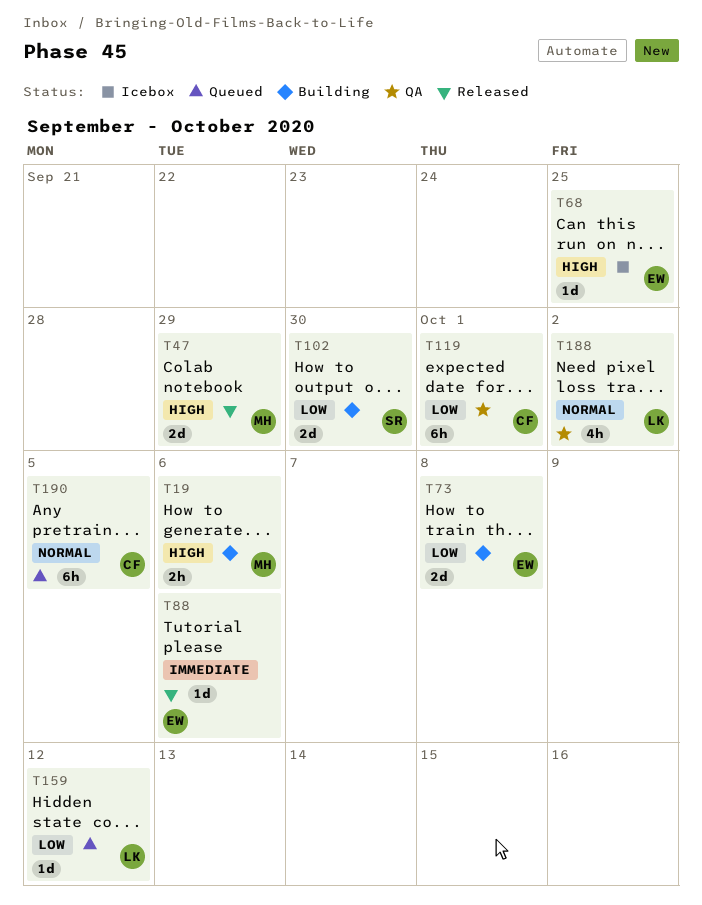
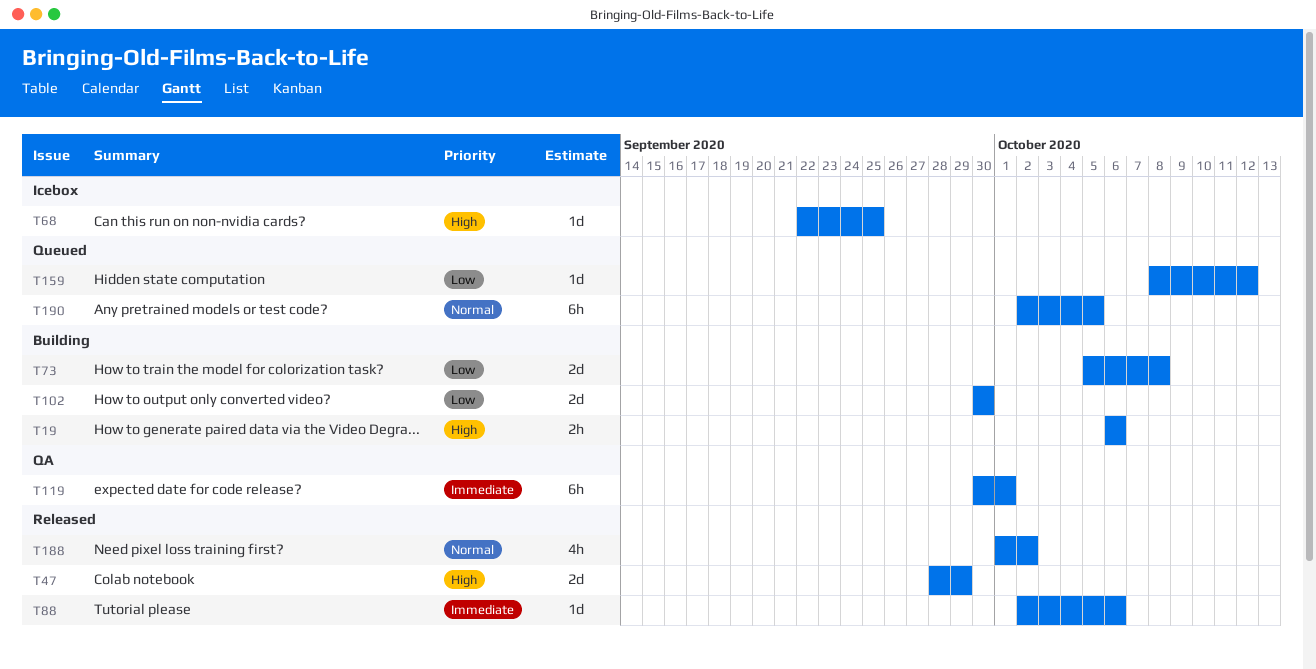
T119, priority: Low -> Immediate
T188, status: QA -> Released

